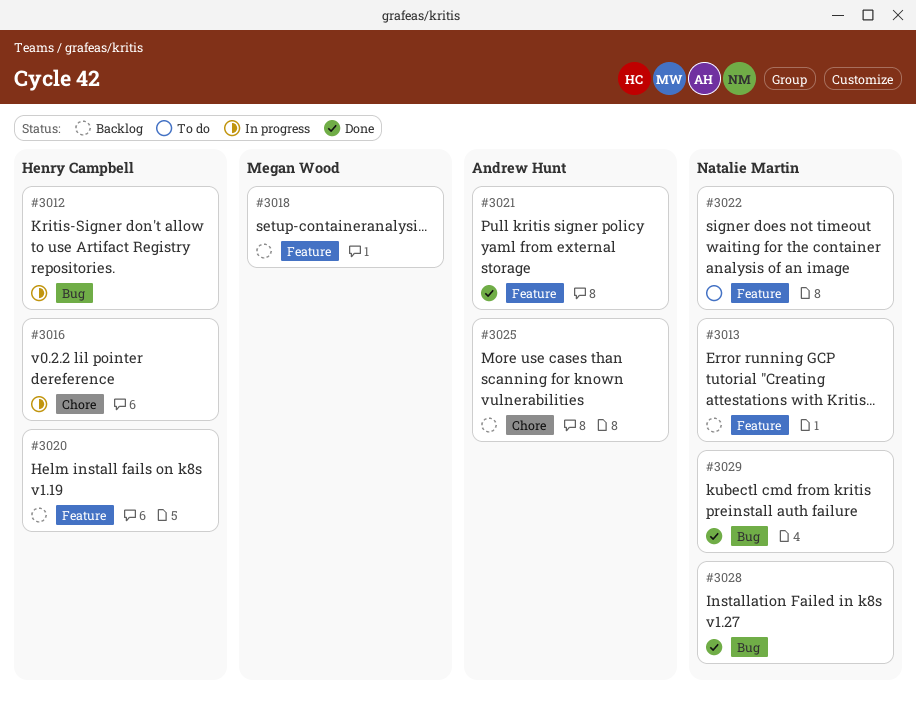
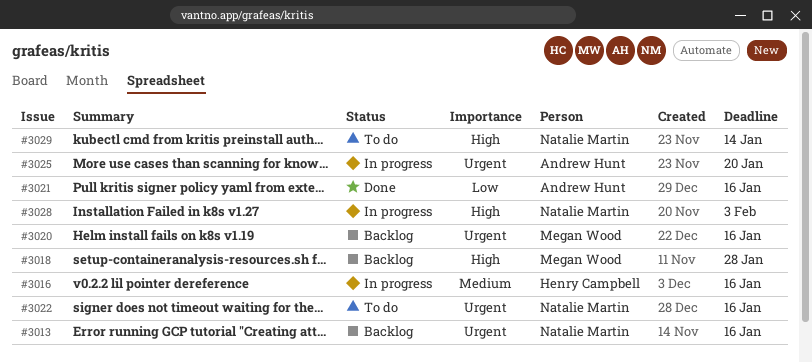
#3012: present -> none
#3020, owner: Henry Campbell -> Megan Wood
#3025, status: Backlog -> In progress
#3028, status: Done -> In progress
#3029, status: Done -> To do

